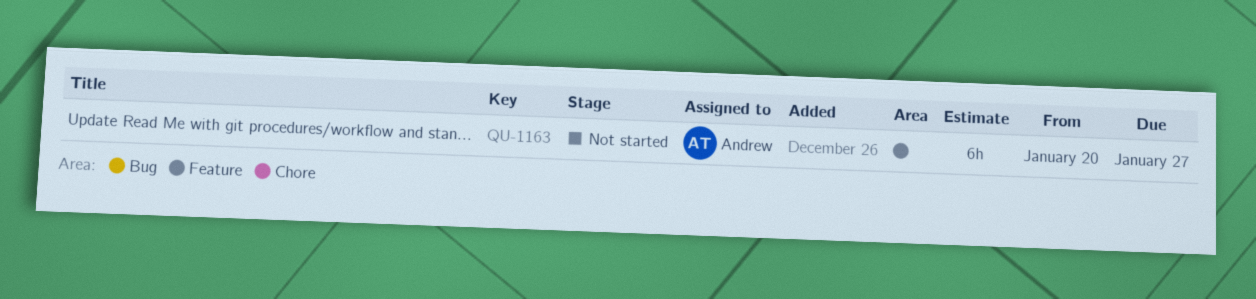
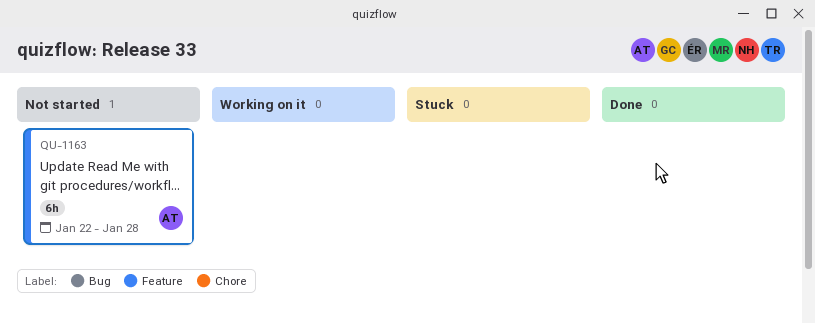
QU-1163, start: Jan 20 -> Jan 22
QU-1163, due: Jan 27 -> Jan 28

